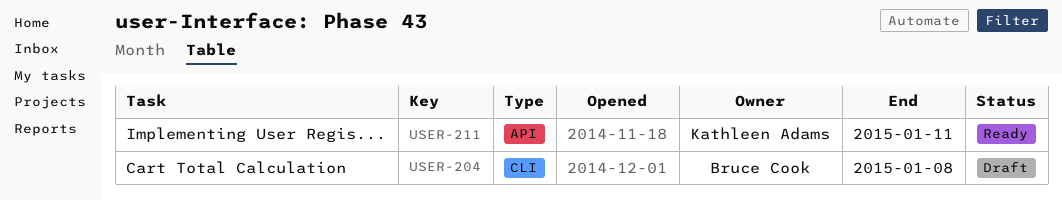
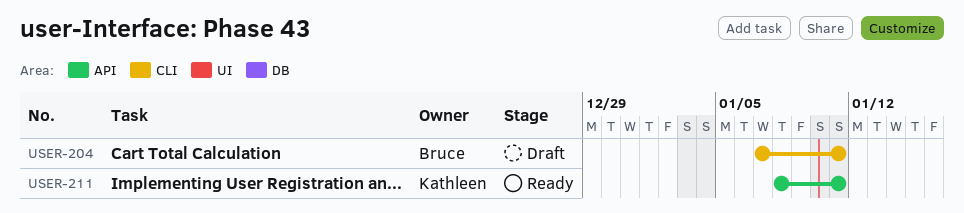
USER-204, due: Jan 8 -> Jan 11

